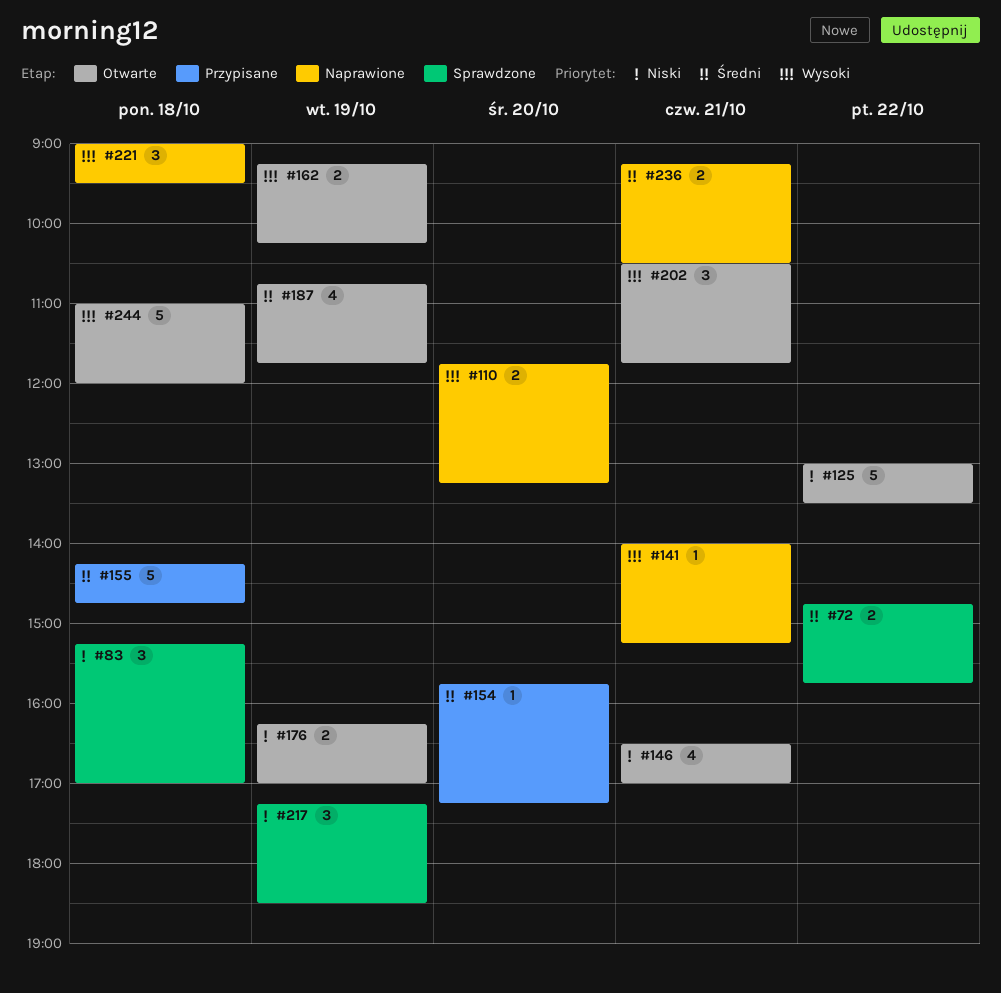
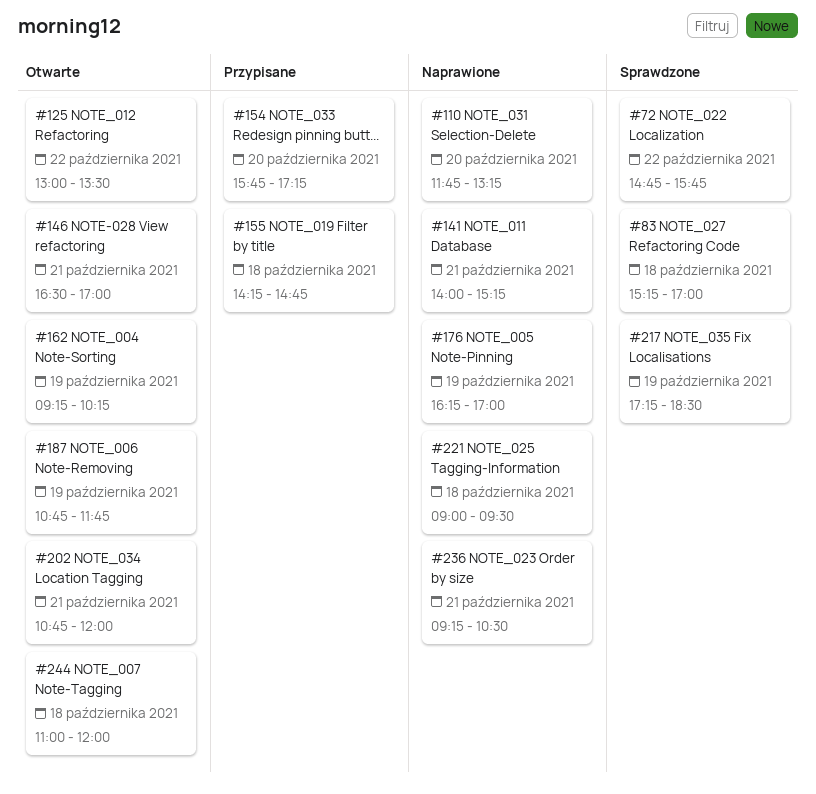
#176, status: Otwarte -> Naprawione
#202, begins: 10:30 -> 10:45
#202, ends: 11:45 -> 12:00

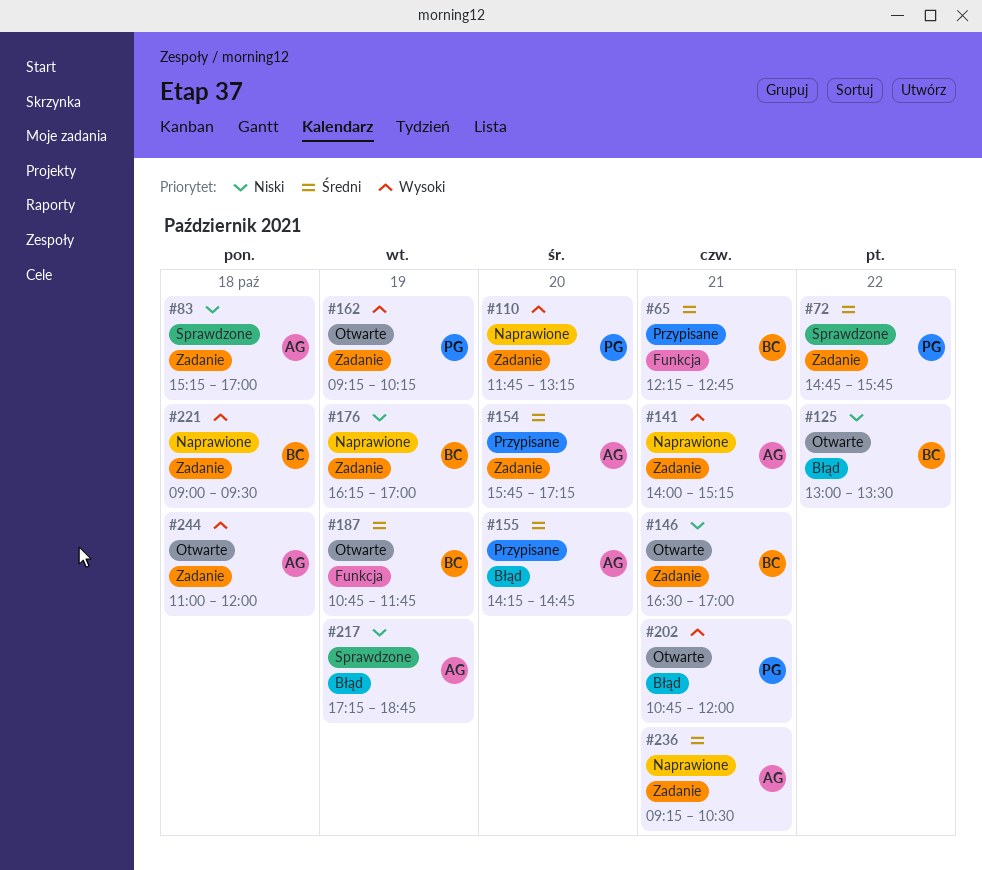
#65: none -> present
#155, day: Oct 18 -> Oct 20
#217, ends: 18:30 -> 18:45

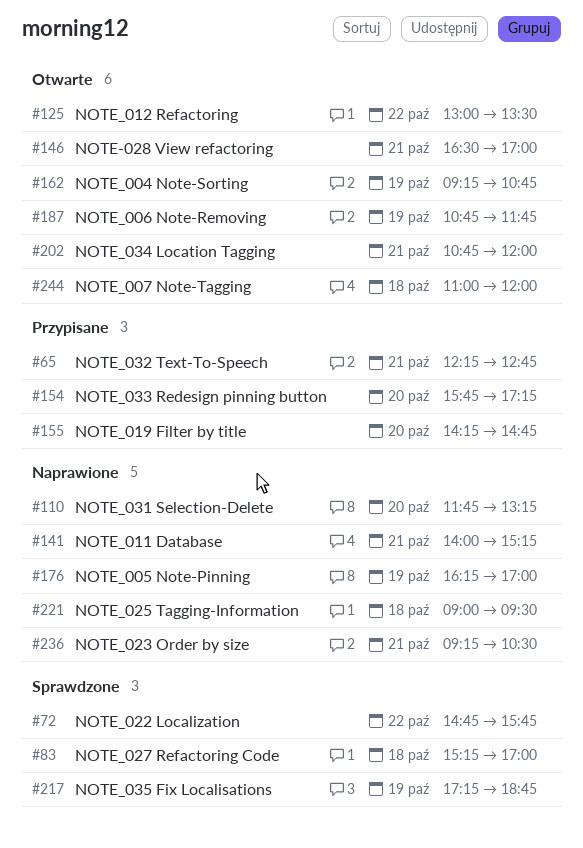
#162, ends: 10:15 -> 10:45

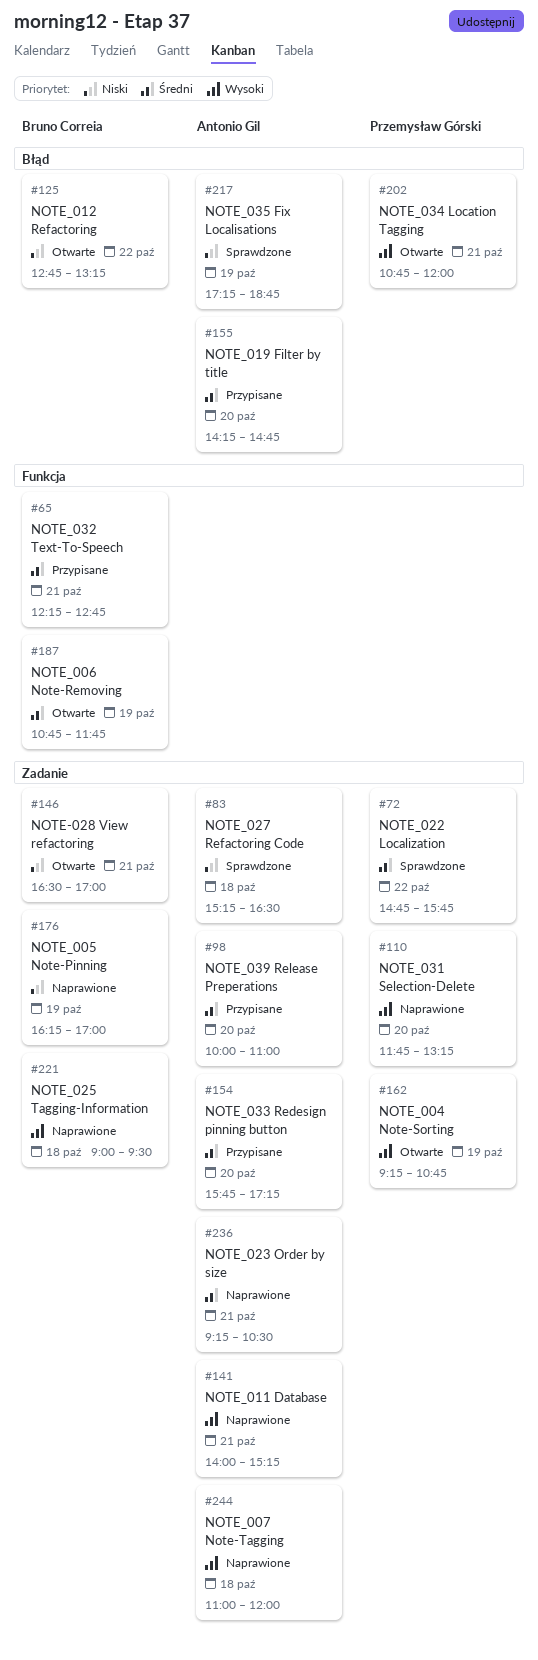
#83, ends: 17:00 -> 16:30
#98: none -> present
#125, begins: 13:00 -> 12:45
#125, ends: 13:30 -> 13:15
#244, status: Otwarte -> Naprawione

